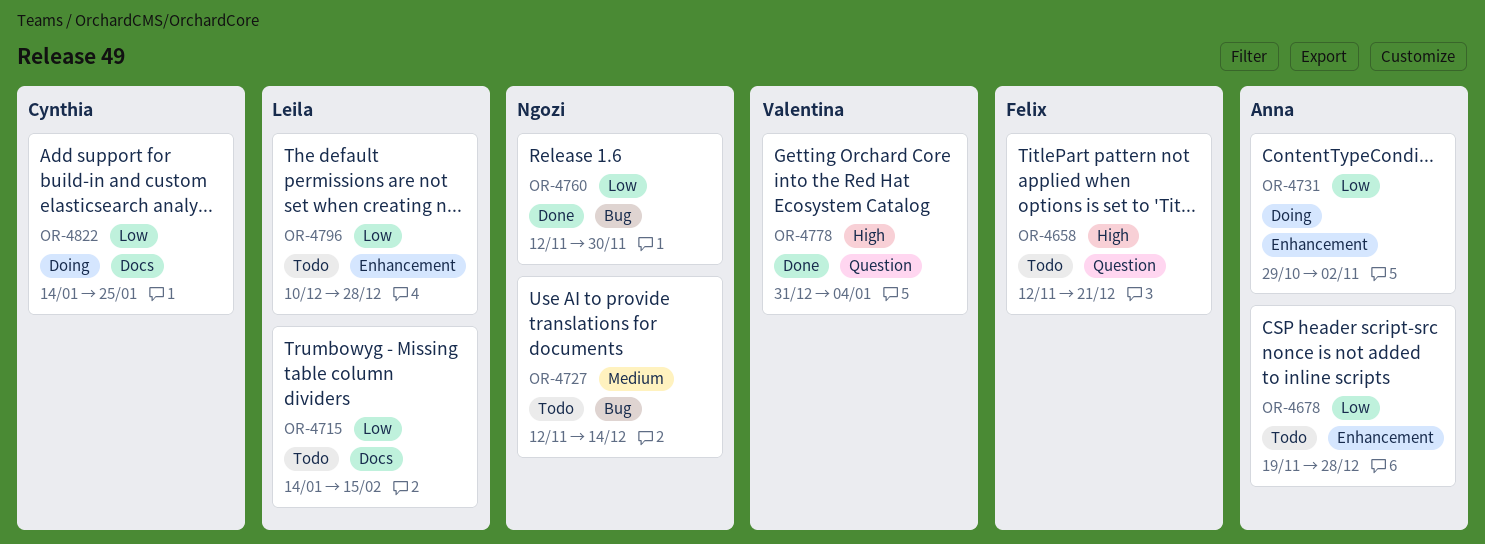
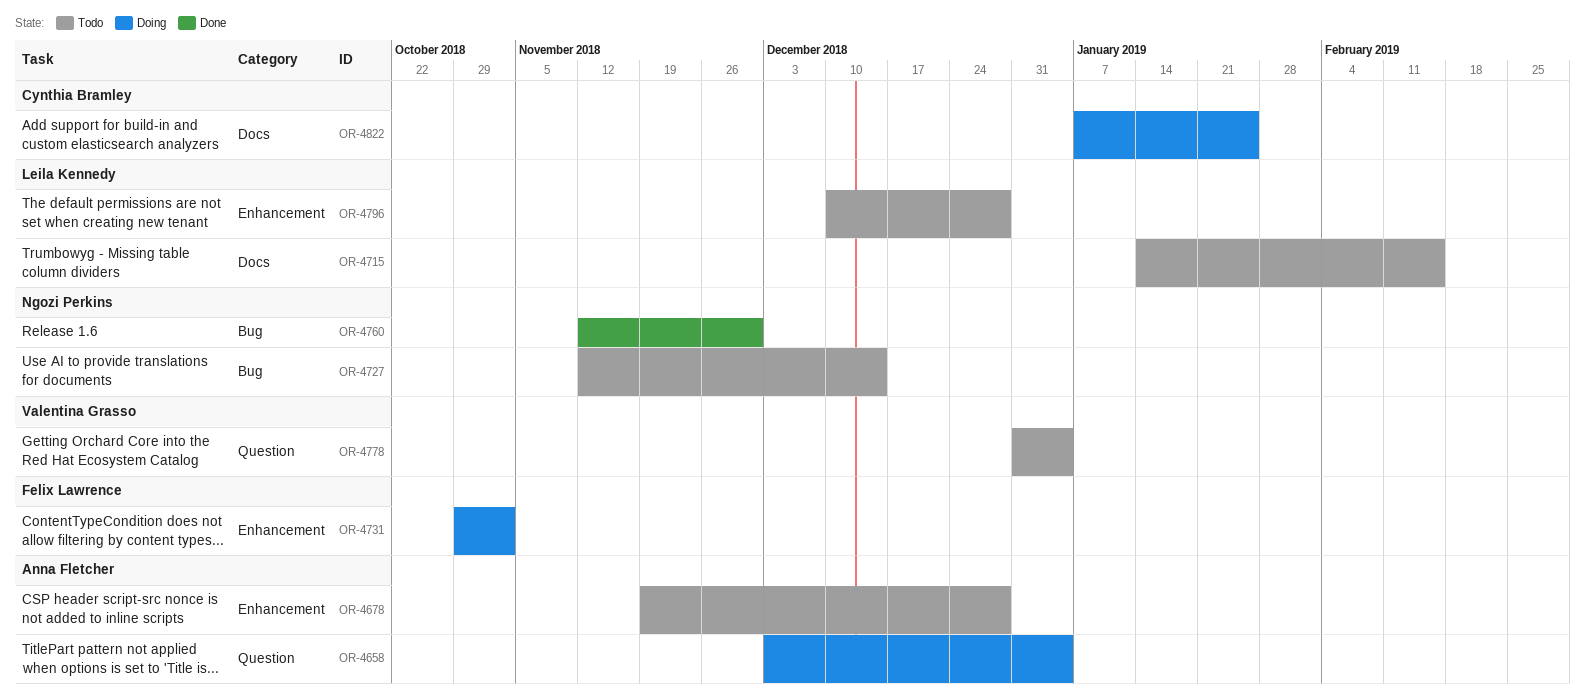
OR-4658, status: Todo -> Doing
OR-4658, owner: Felix Lawrence -> Anna Fletcher
OR-4658, start: Nov 12 -> Dec 3
OR-4658, due: Dec 21 -> Jan 4
OR-4731, owner: Anna Fletcher -> Felix Lawrence
OR-4778, status: Done -> Todo
OR-4822, start: Jan 14 -> Jan 7

